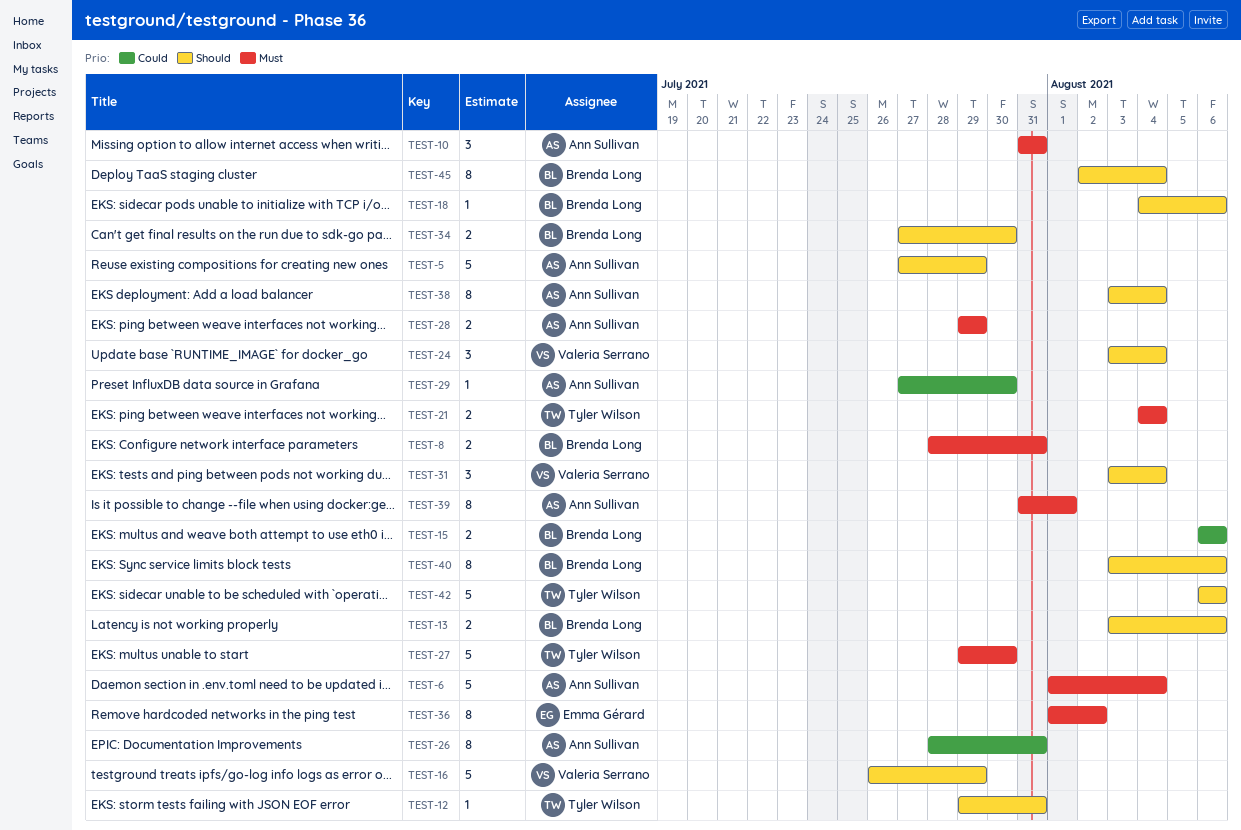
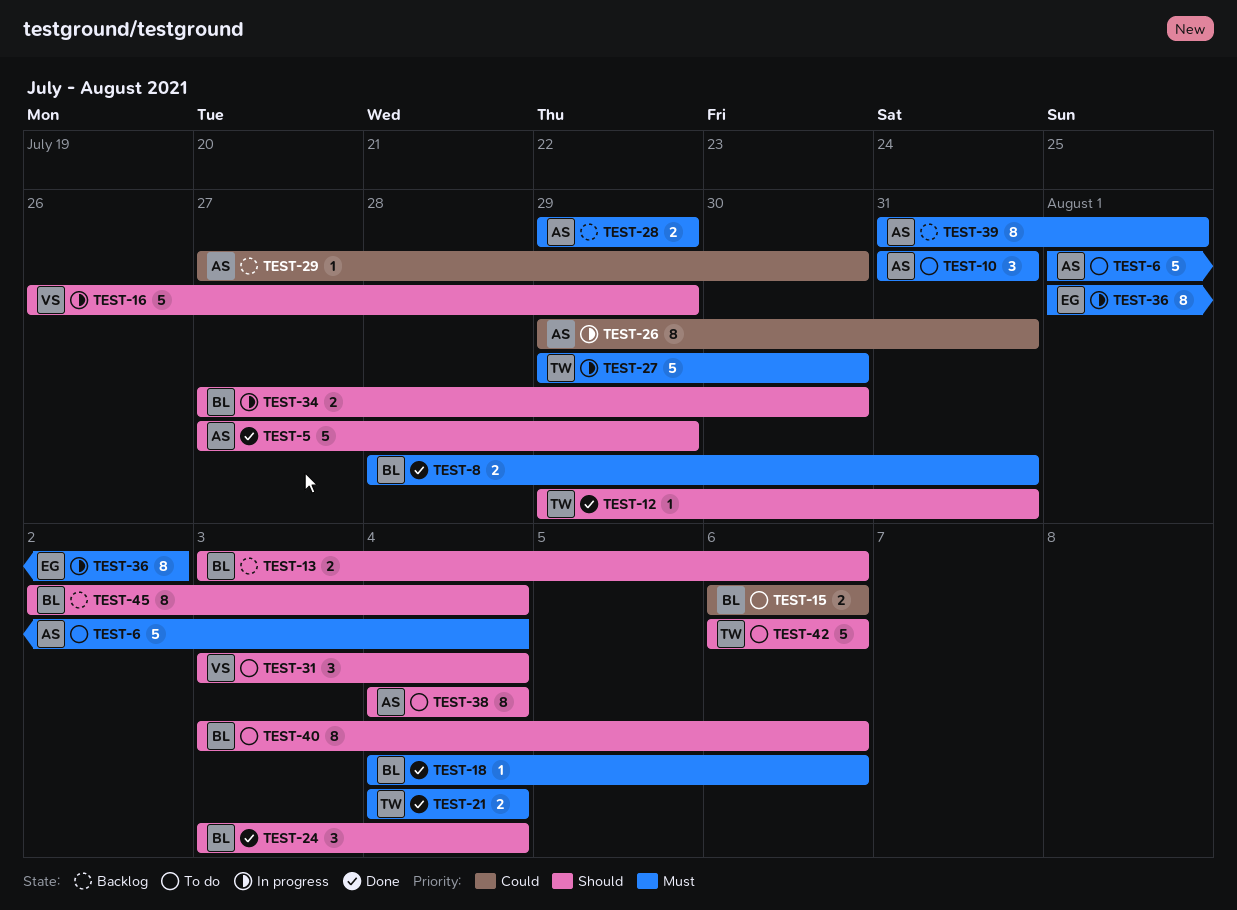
TEST-18, priority: Should -> Must
TEST-24, owner: Valeria Serrano -> Brenda Long
TEST-26, start: Jul 28 -> Jul 29
TEST-38, start: Aug 3 -> Aug 4

